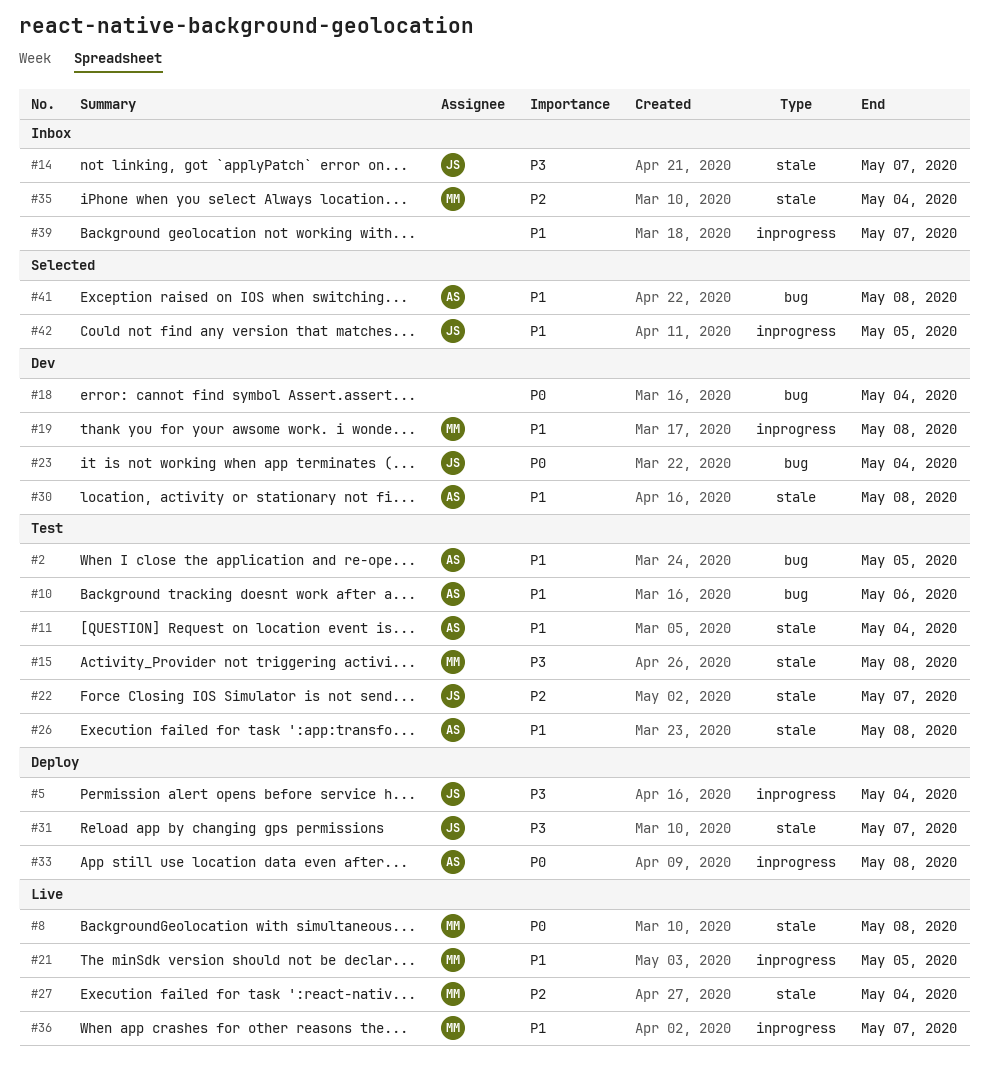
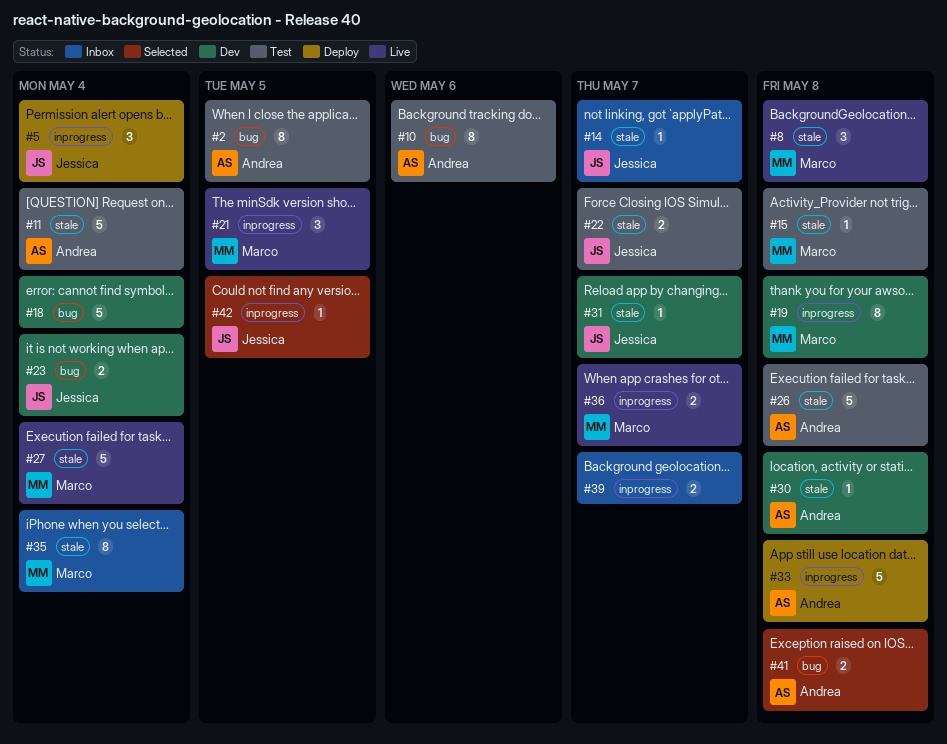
#31, status: Deploy -> Dev

